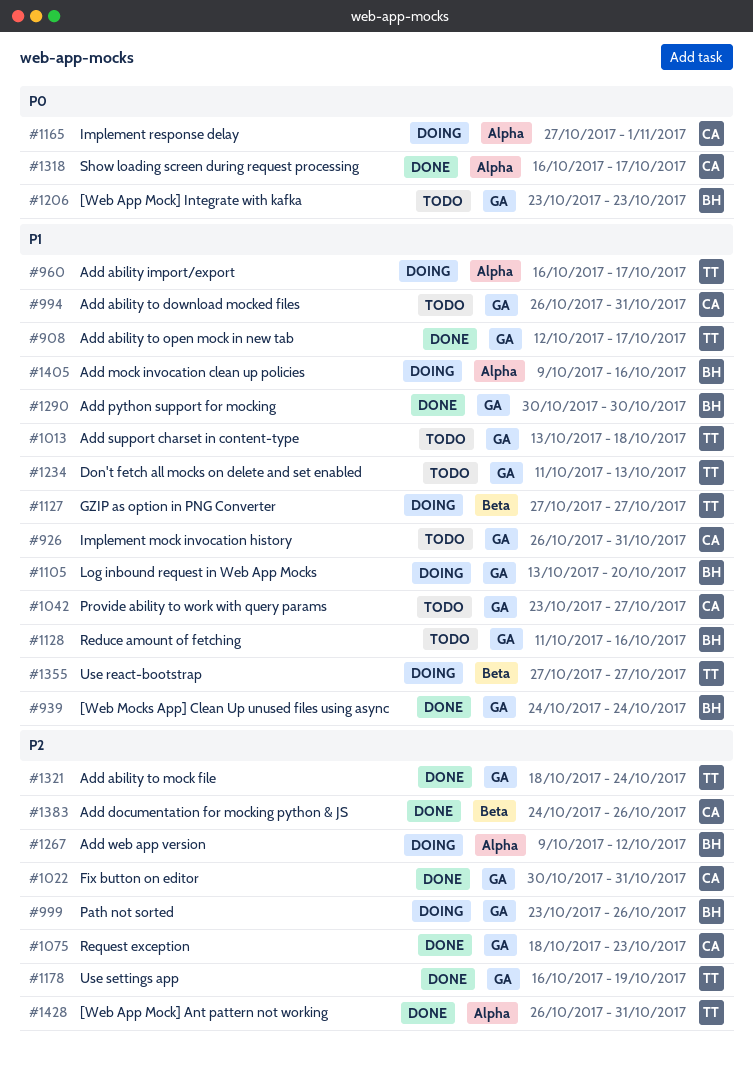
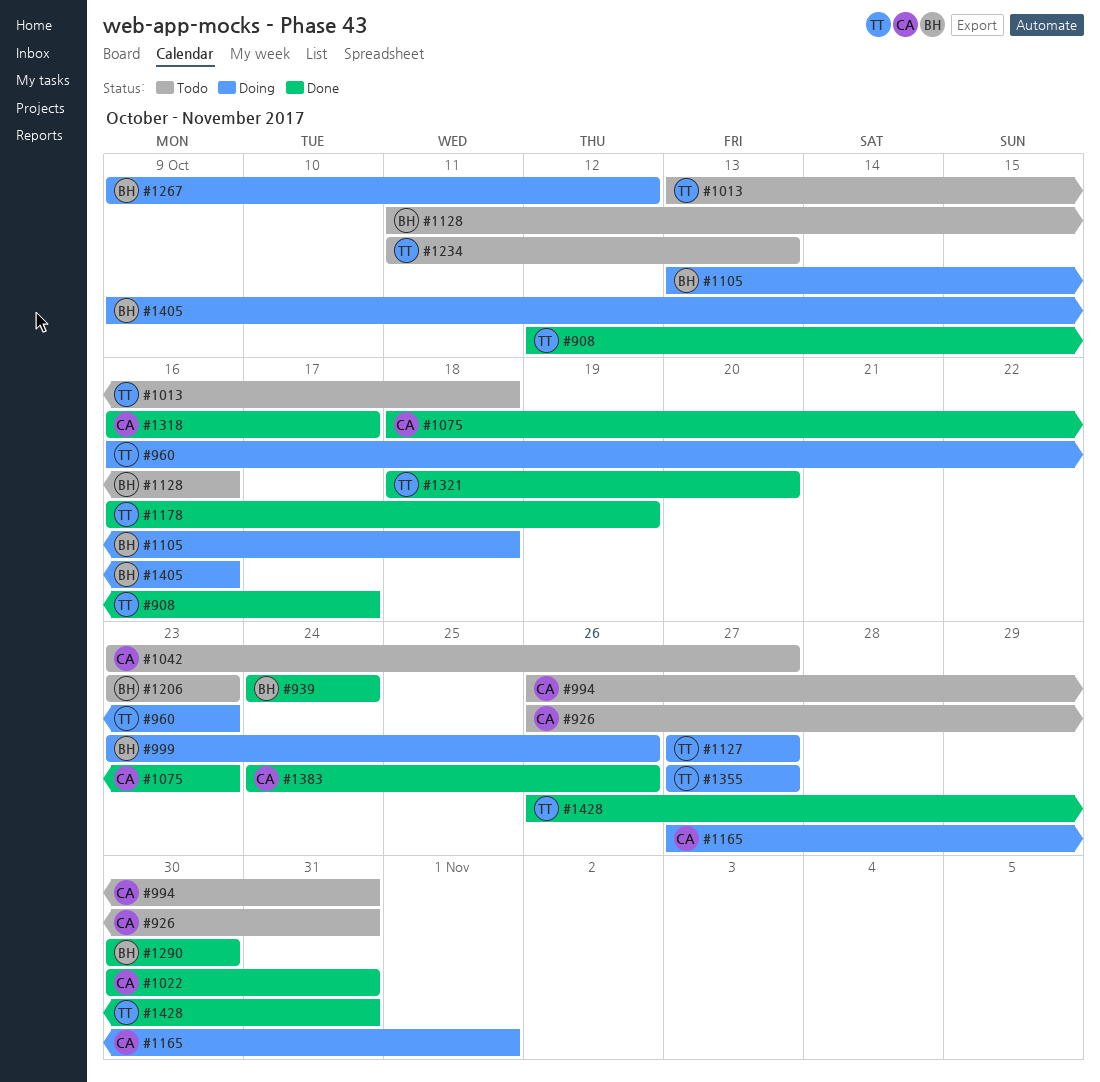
#960, due: Oct 17 -> Oct 23
#1105, due: Oct 20 -> Oct 18
#1321, due: Oct 24 -> Oct 20

